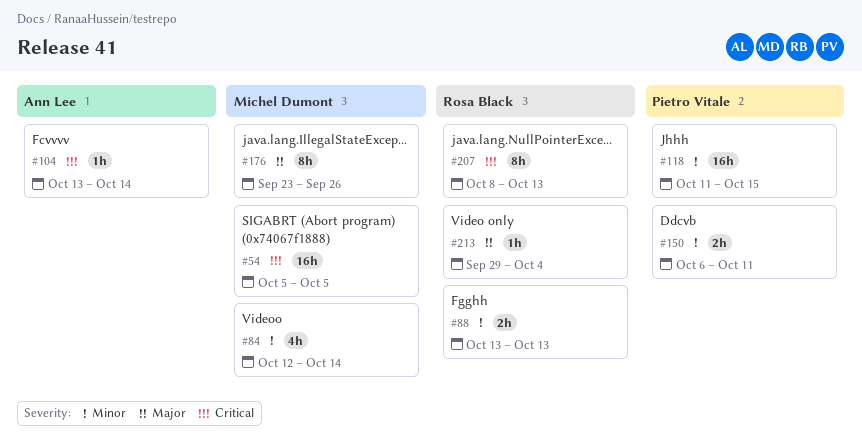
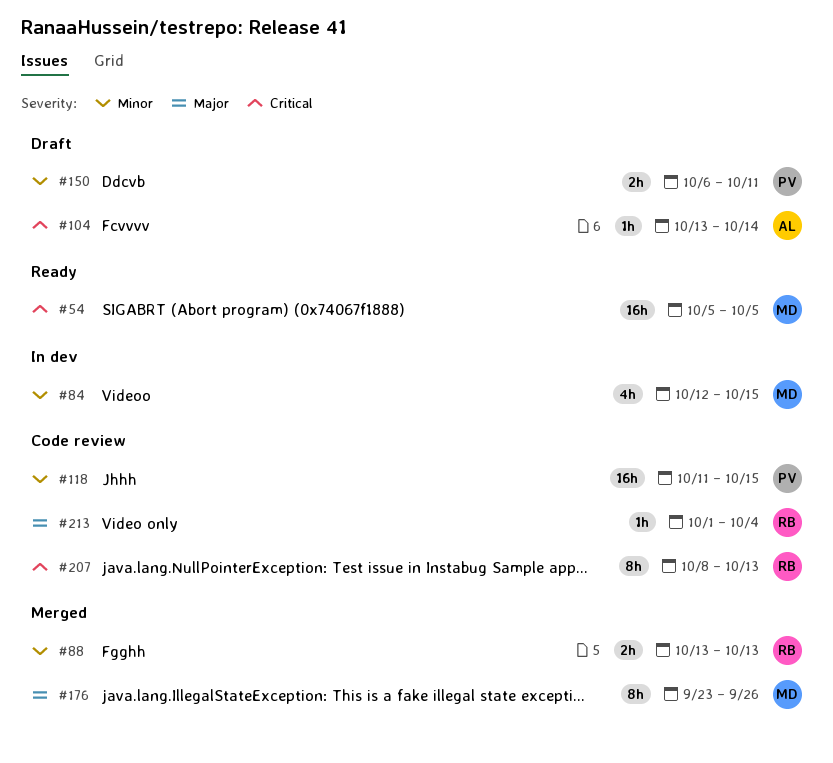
#84, due: Oct 14 -> Oct 15
#213, start: Sep 29 -> Oct 1

